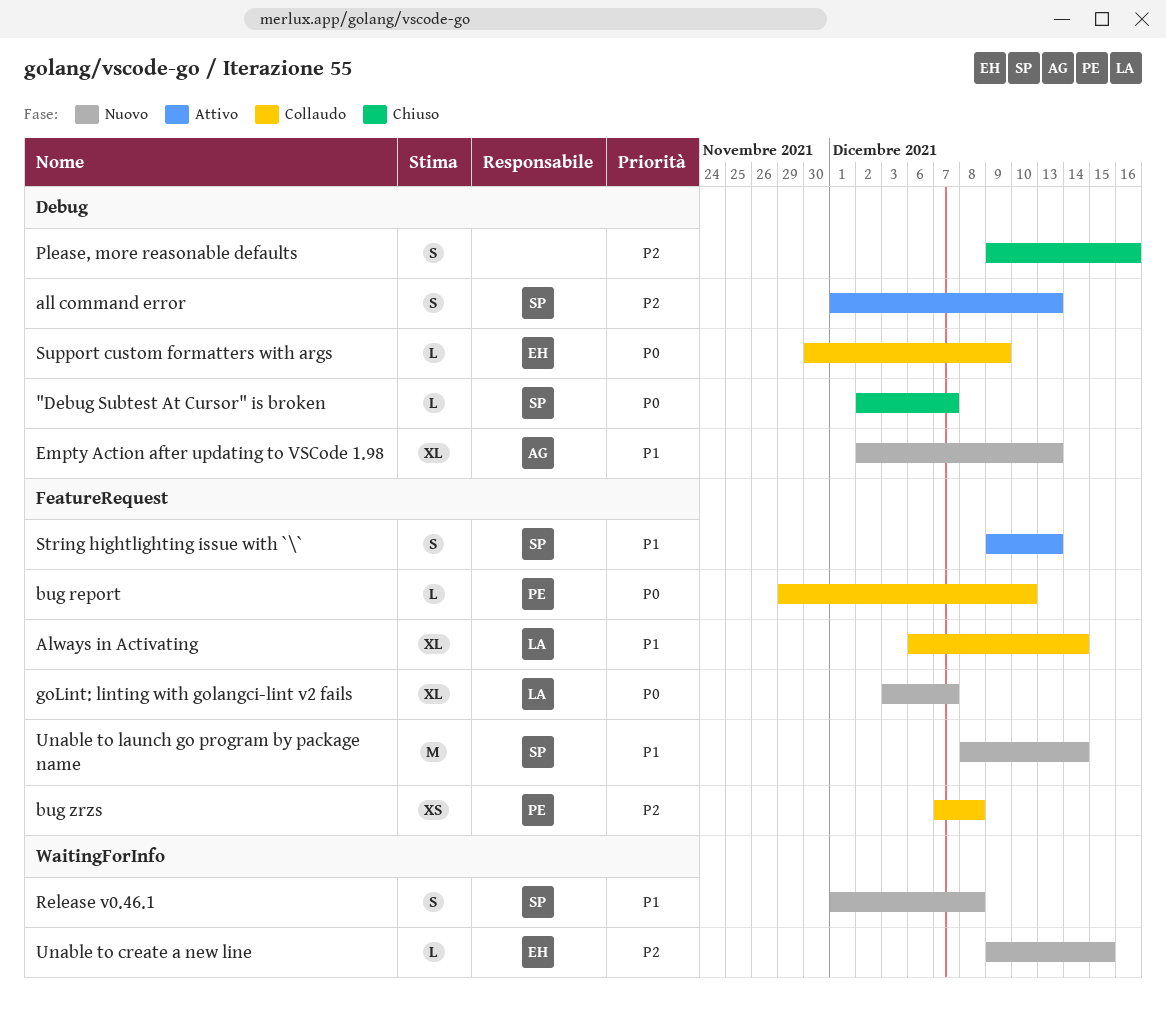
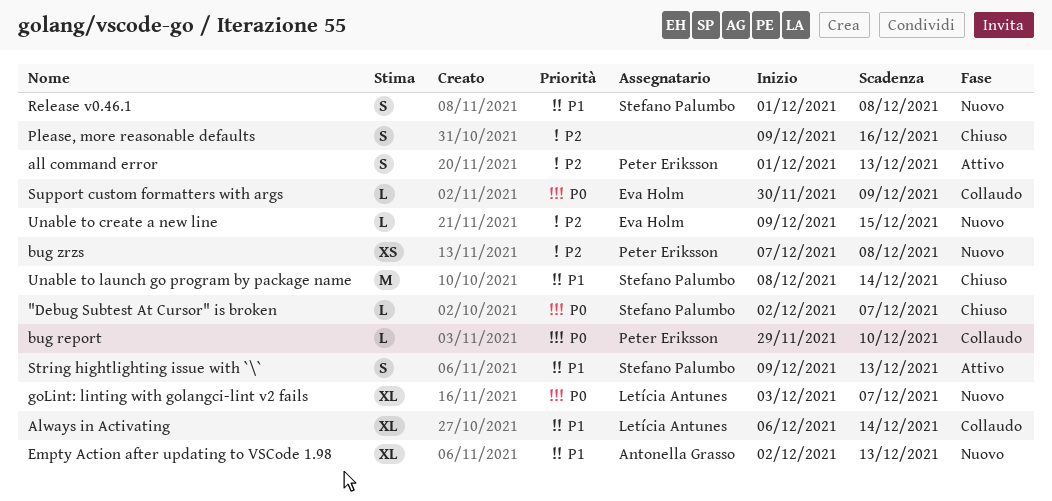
all command error, owner: Stefano Palumbo -> Peter Eriksson
bug zrzs, status: Collaudo -> Nuovo
Unable to launch go program by package name, status: Nuovo -> Chiuso

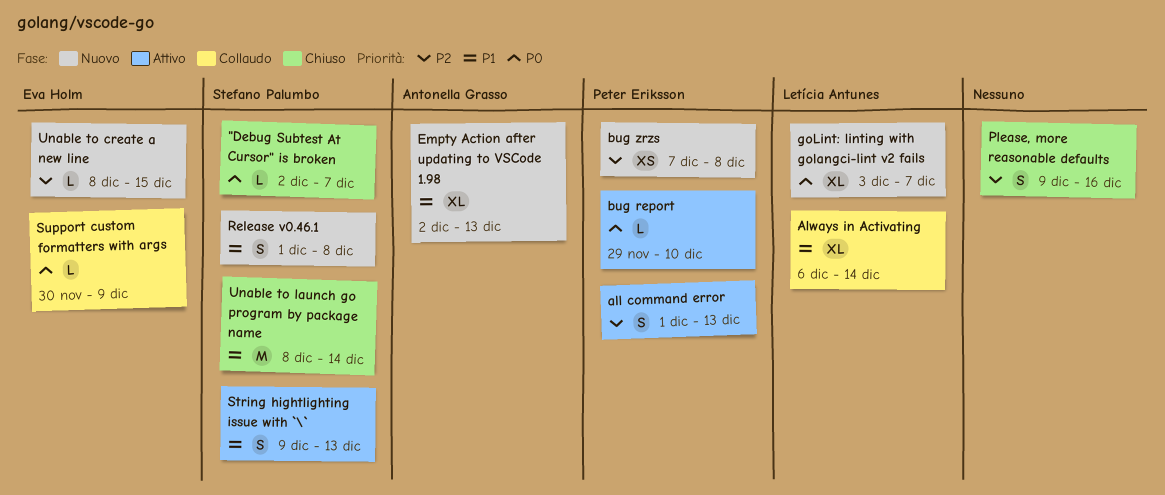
bug report, status: Collaudo -> Attivo
Unable to create a new line, start: Dec 9 -> Dec 8

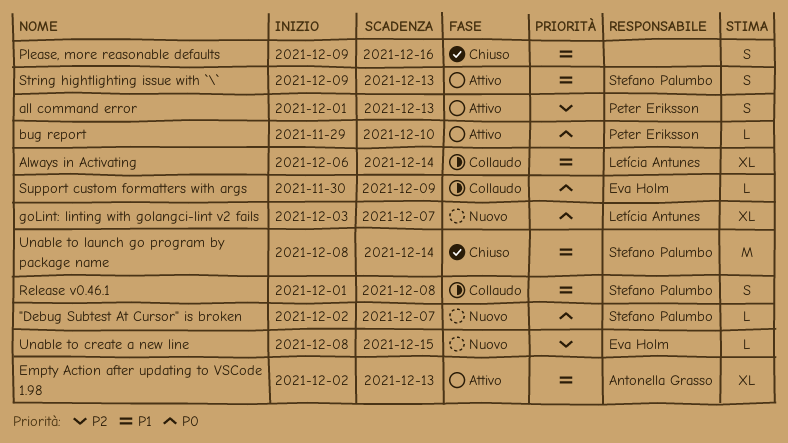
"Debug Subtest At Cursor" is broken, status: Chiuso -> Nuovo
bug zrzs: present -> none
Empty Action after updating to VSCode 1.98, status: Nuovo -> Attivo
Please, more reasonable defaults, priority: P2 -> P1
Release v0.46.1, status: Nuovo -> Collaudo

